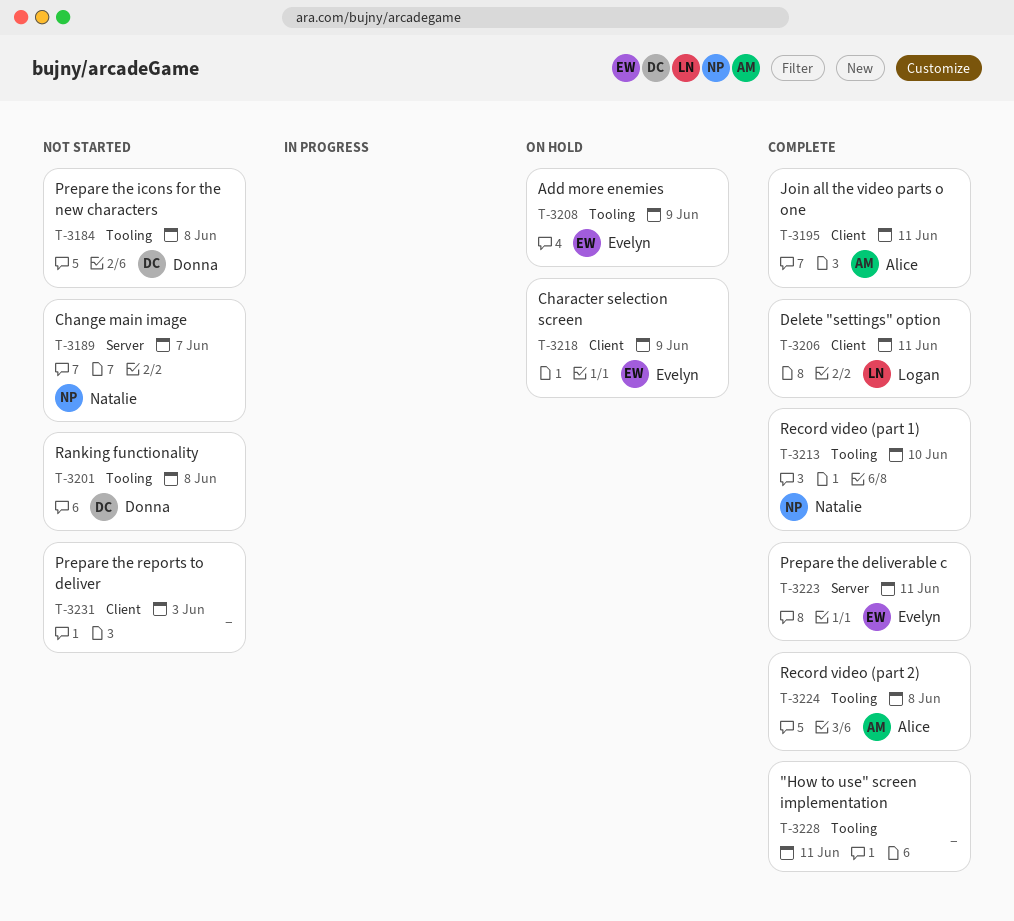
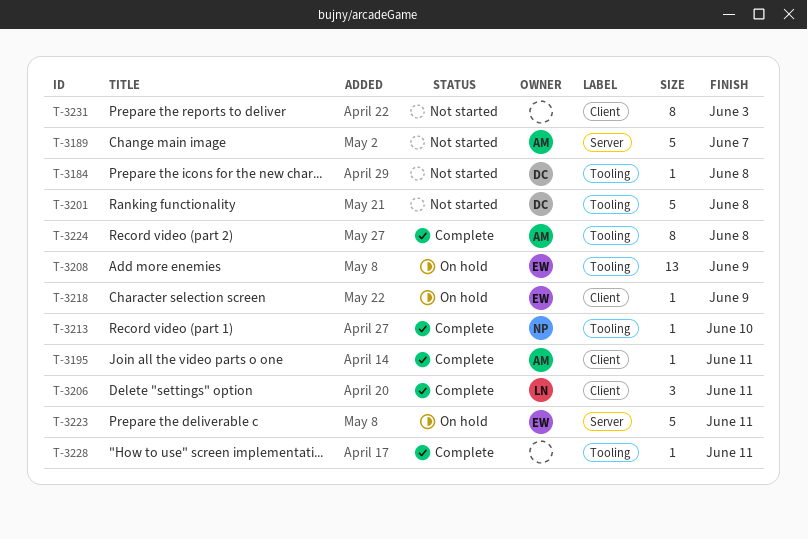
T-3189, owner: Natalie -> Alice
T-3223, status: Complete -> On hold

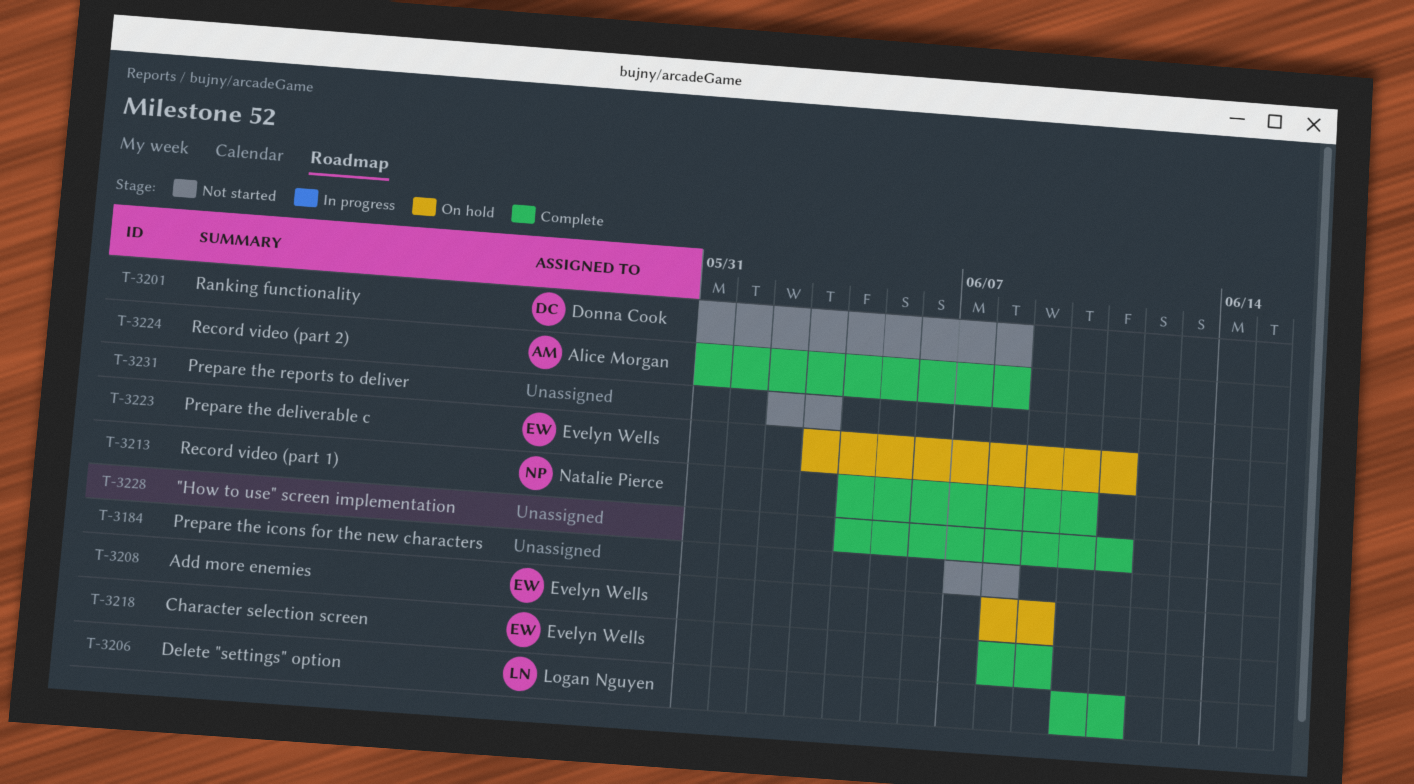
T-3184, owner: Donna Cook -> none
T-3189: present -> none
T-3195: present -> none
T-3218, status: On hold -> Complete

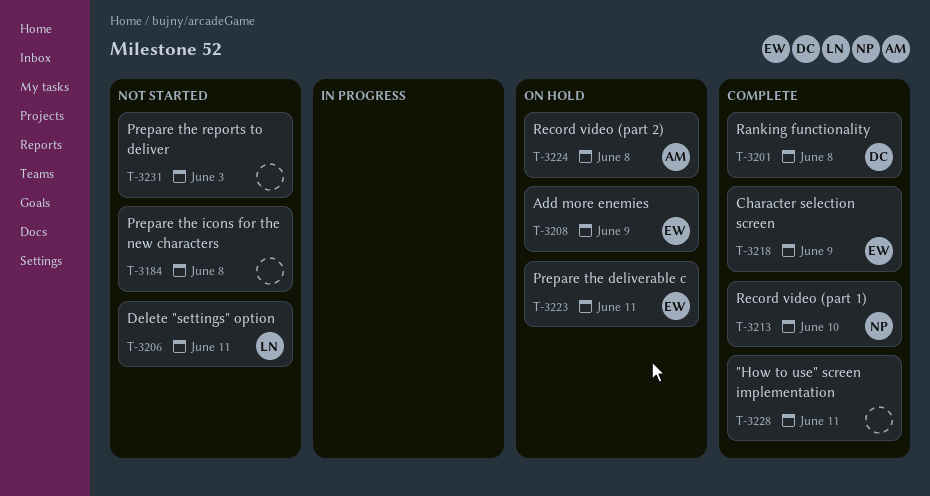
T-3201, status: Not started -> Complete
T-3206, status: Complete -> Not started
T-3224, status: Complete -> On hold

